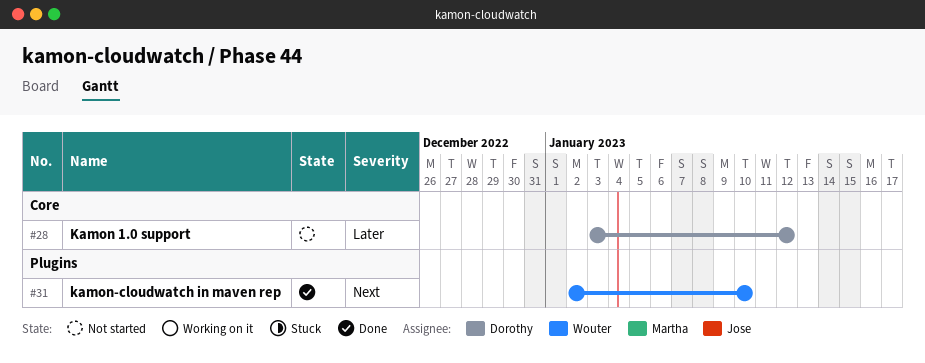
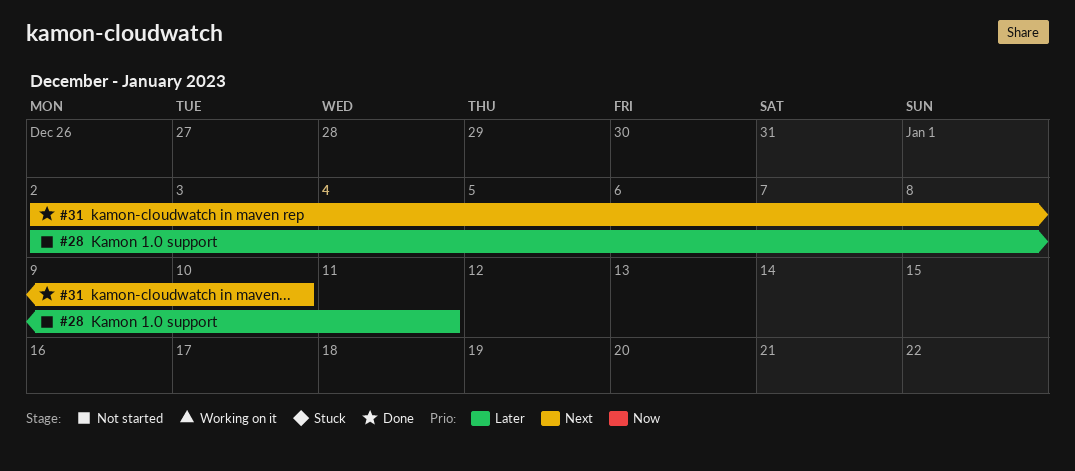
#28, start: Jan 3 -> Jan 2
#28, due: Jan 12 -> Jan 11

